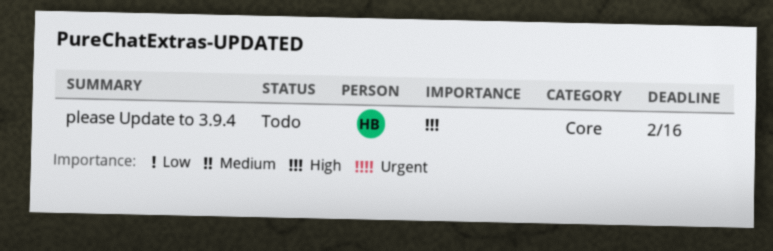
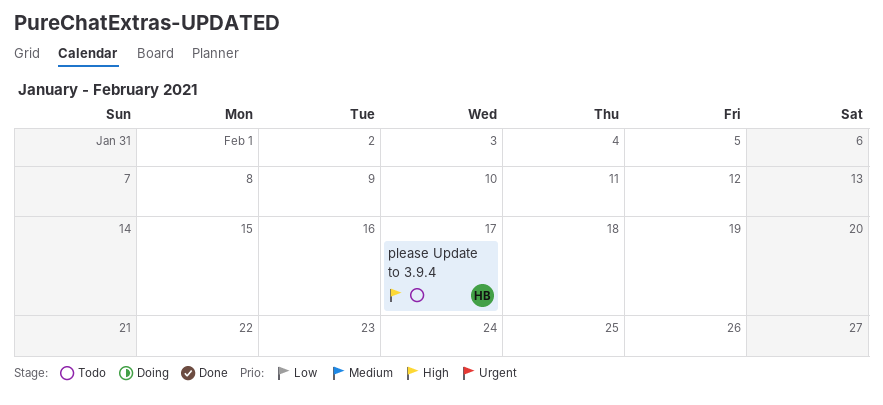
please Update to 3.9.4, due: Feb 16 -> Feb 17

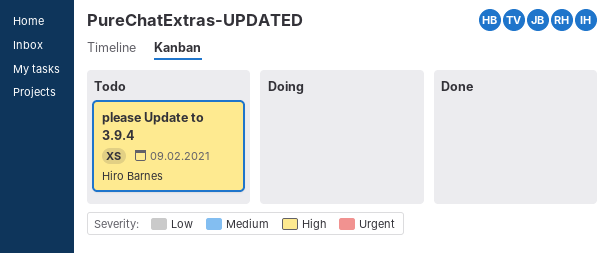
please Update to 3.9.4, due: Feb 17 -> Feb 9

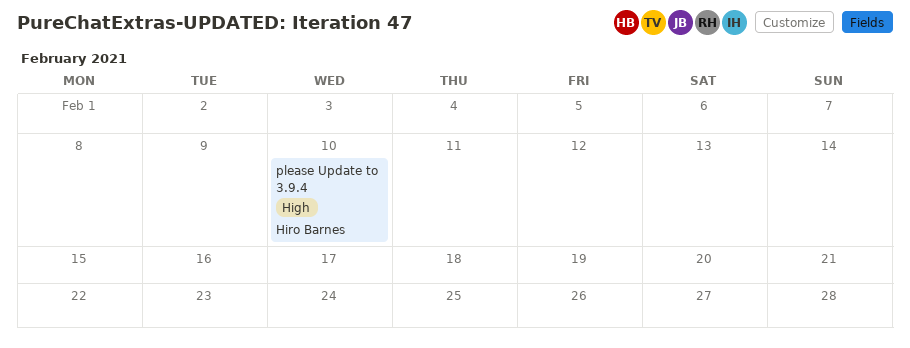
please Update to 3.9.4, due: Feb 9 -> Feb 10

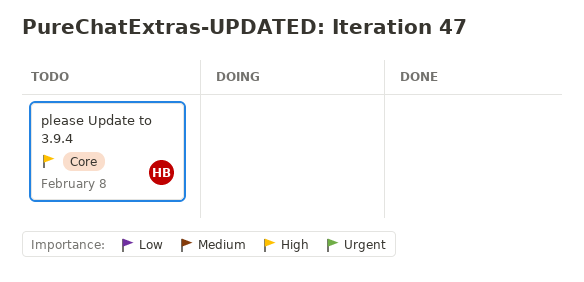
please Update to 3.9.4, due: Feb 10 -> Feb 8

